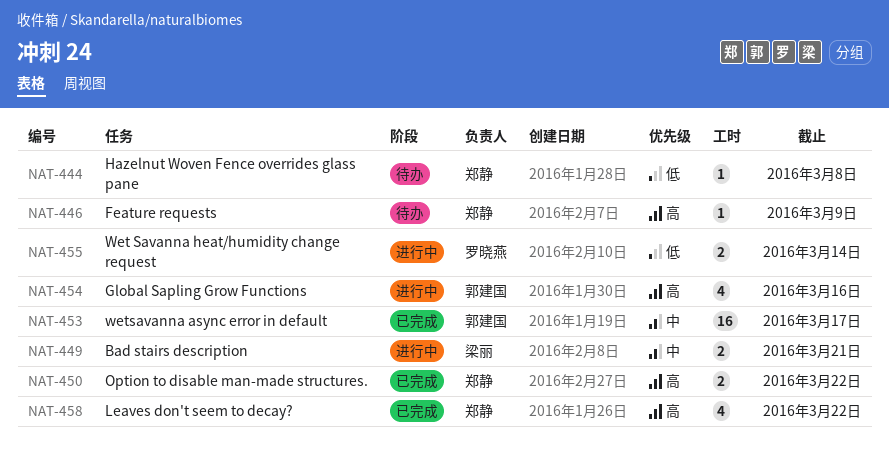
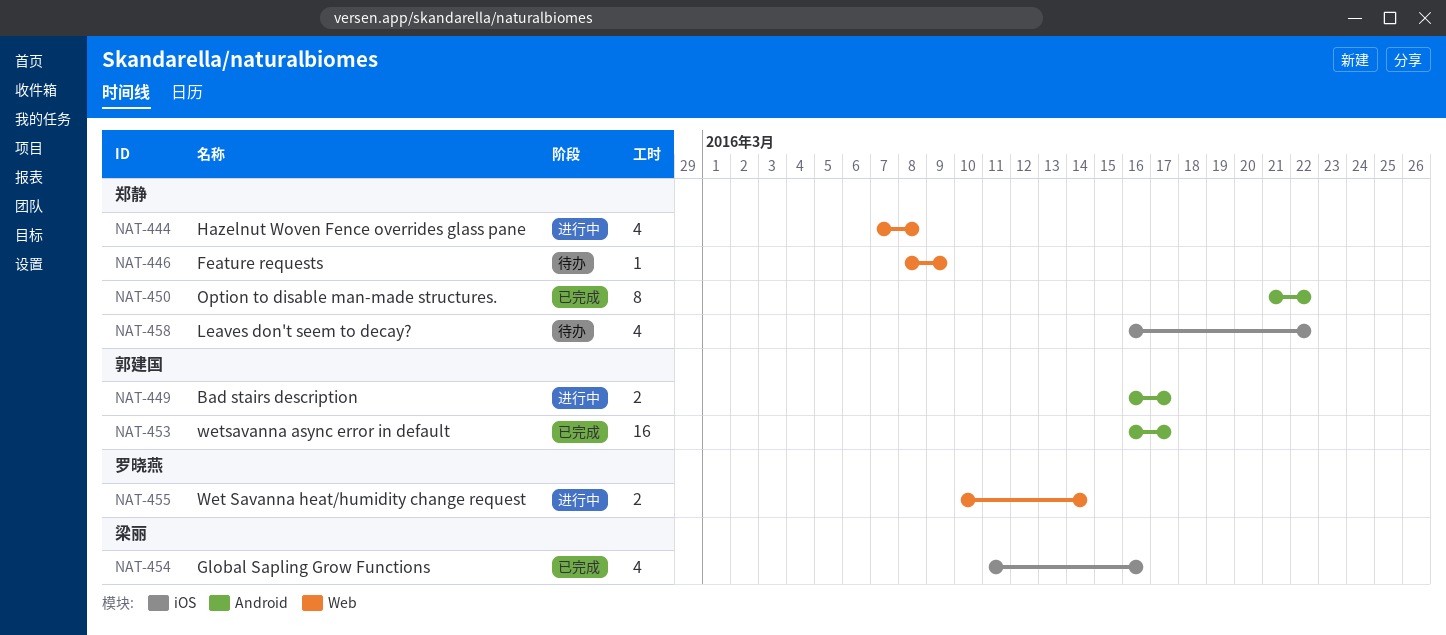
NAT-444, status: 待办 -> 进行中
NAT-444, estimate: 1 -> 4
NAT-449, owner: 梁丽 -> 郭建国
NAT-449, due: Mar 21 -> Mar 17
NAT-450, estimate: 2 -> 8
NAT-454, status: 进行中 -> 已完成
NAT-454, owner: 郭建国 -> 梁丽
NAT-458, status: 已完成 -> 待办

